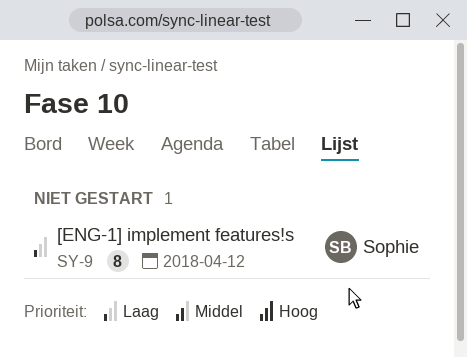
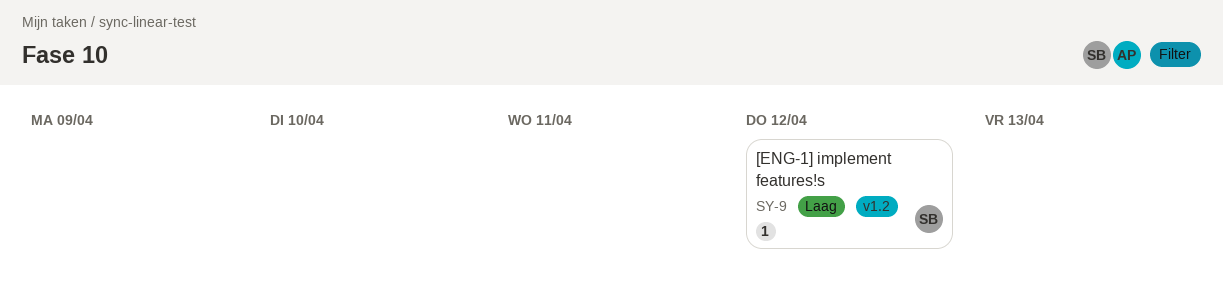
SY-9, estimate: 8 -> 1

